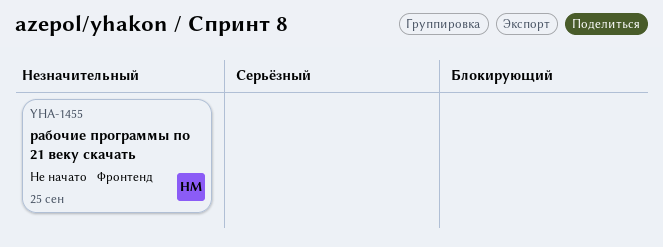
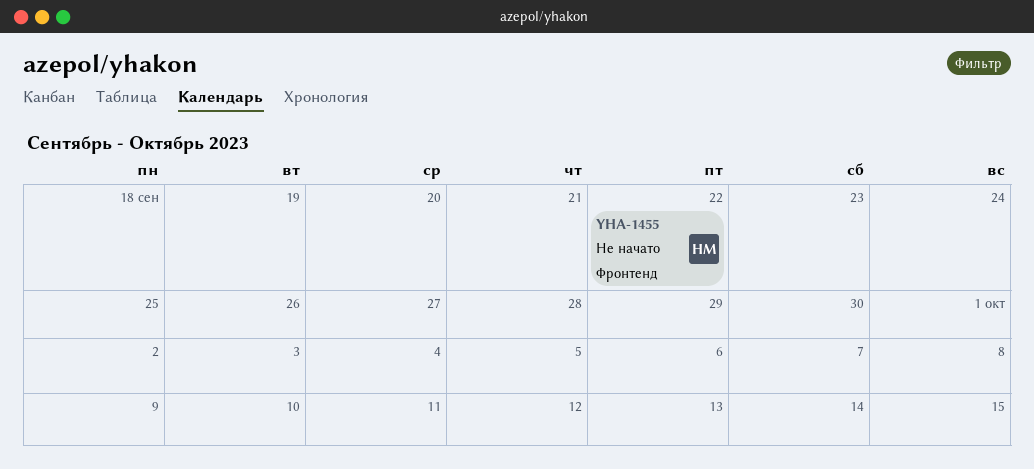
YHA-1455, due: Sep 25 -> Sep 22

